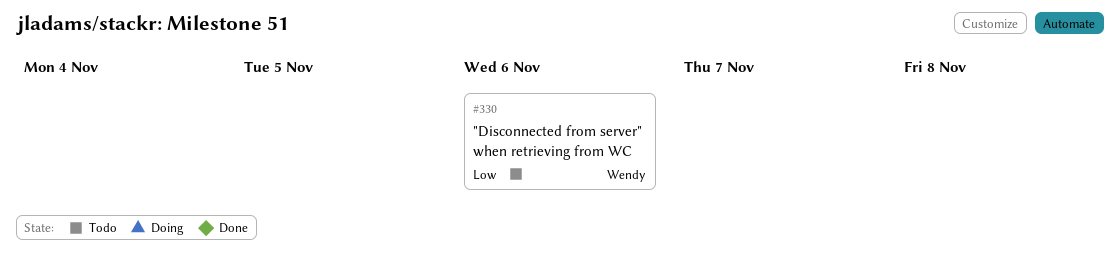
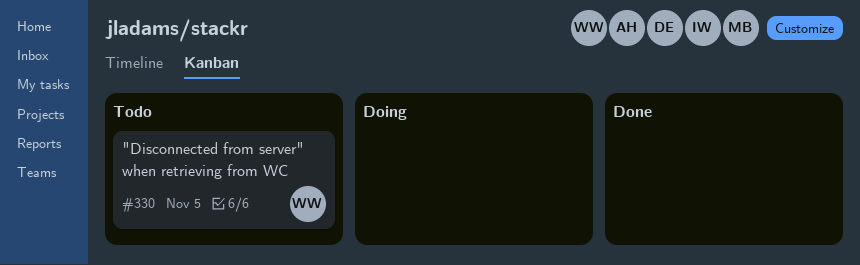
#330, due: Nov 6 -> Nov 5

